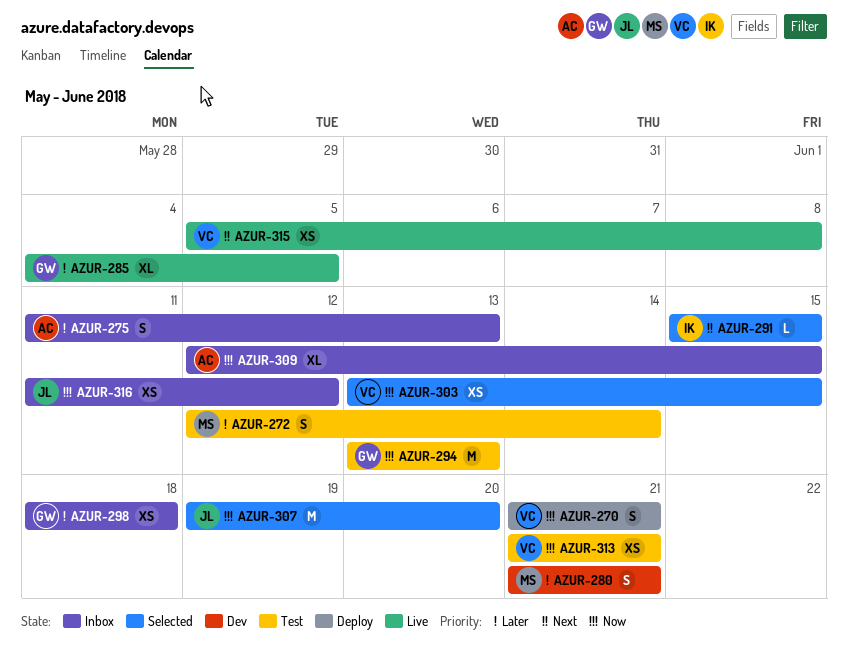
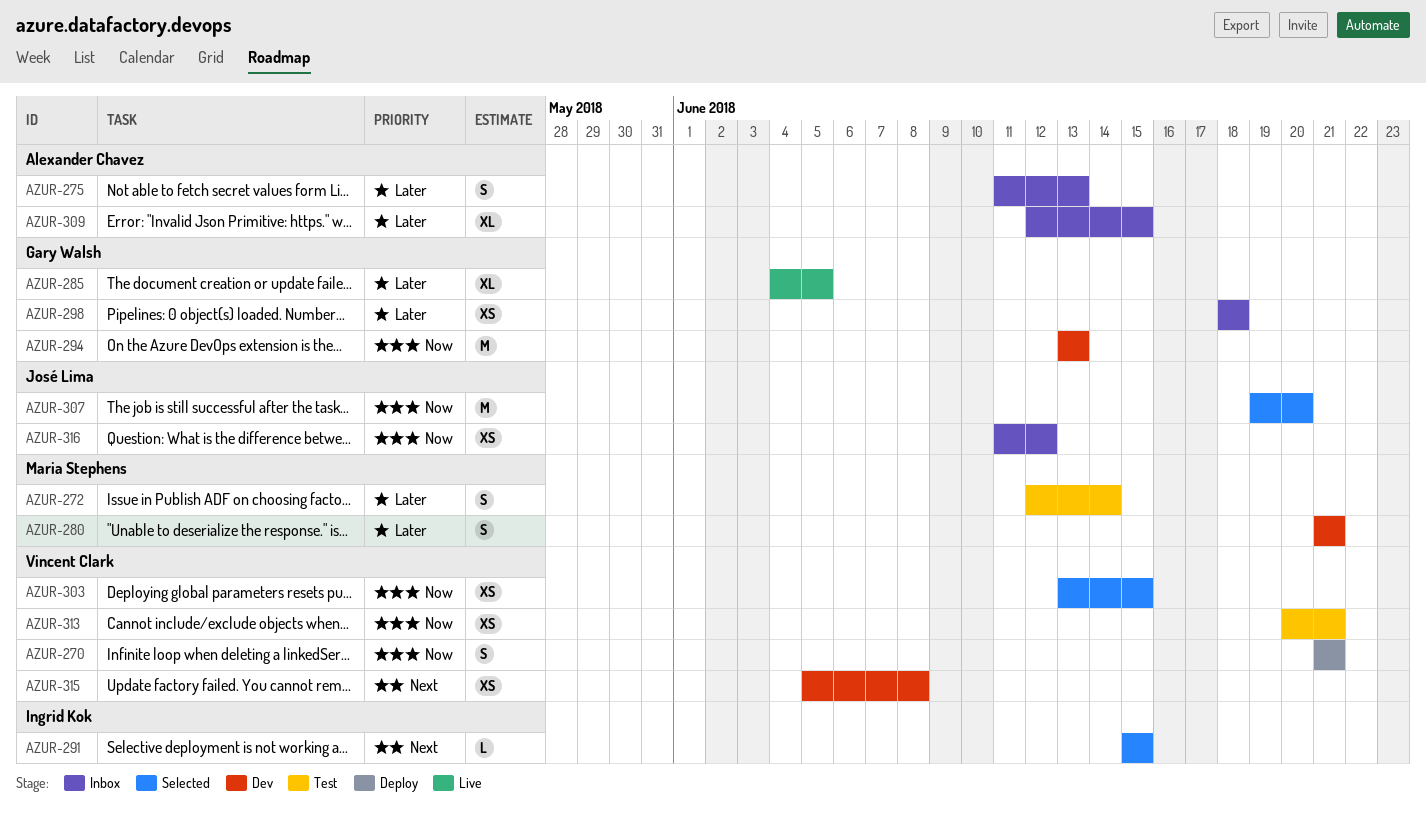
AZUR-294, status: Test -> Dev
AZUR-309, priority: Now -> Later
AZUR-313, start: Jun 21 -> Jun 20
AZUR-315, status: Live -> Dev

